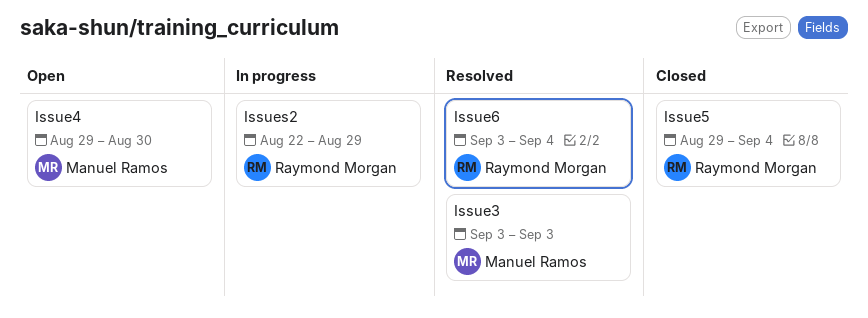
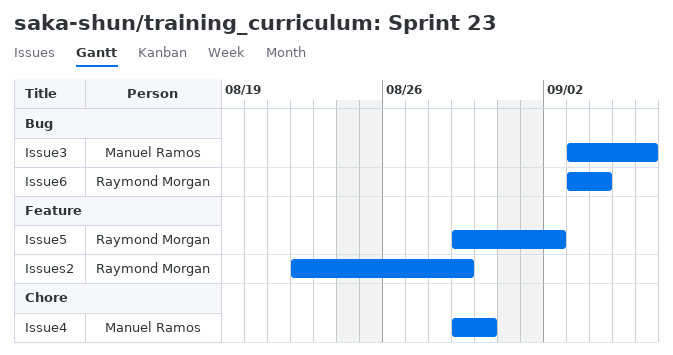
Issue3, due: Sep 3 -> Sep 6
Issue5, due: Sep 4 -> Sep 2

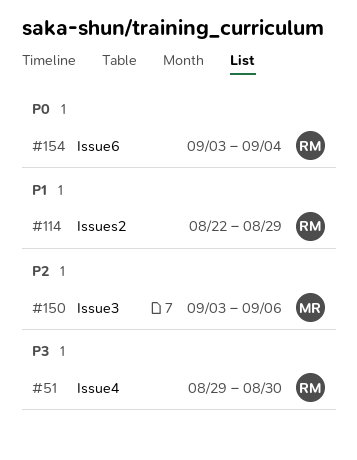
Issue4, owner: Manuel Ramos -> Raymond Morgan
Issue5: present -> none

